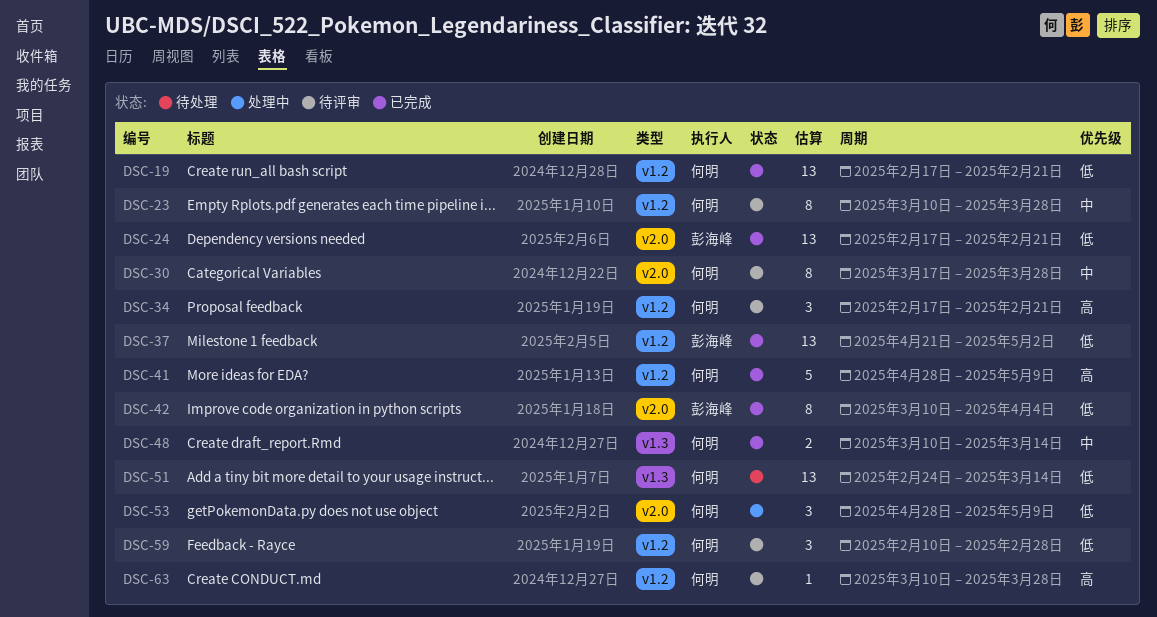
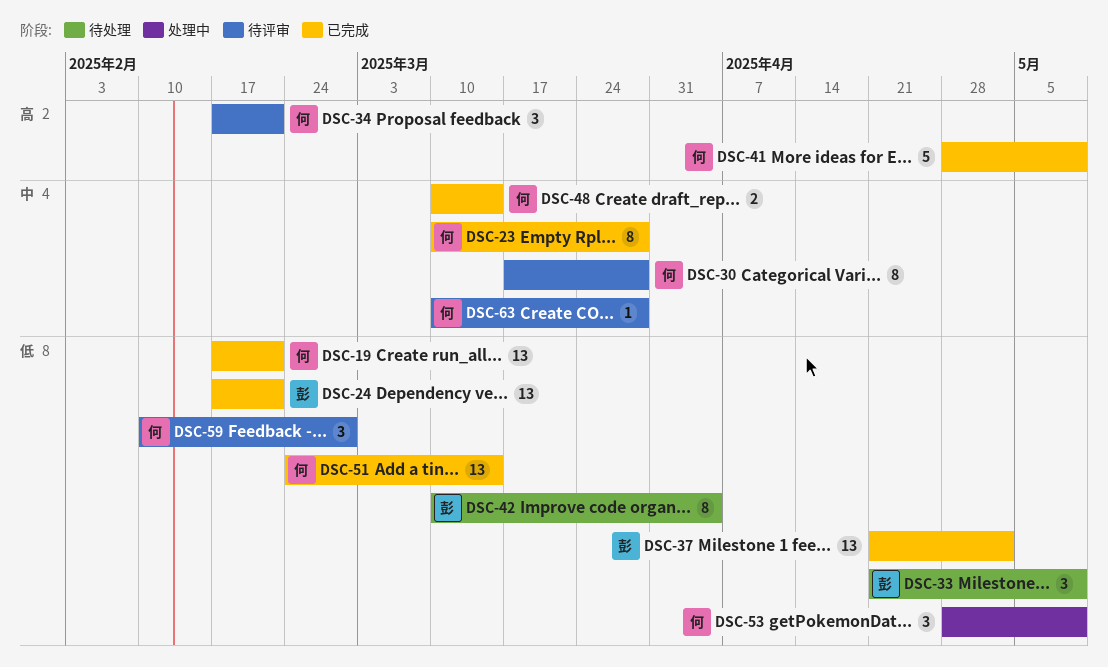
DSC-23, status: 待评审 -> 已完成
DSC-33: none -> present
DSC-42, status: 已完成 -> 待处理
DSC-51, status: 待处理 -> 已完成
DSC-63, priority: 高 -> 中

